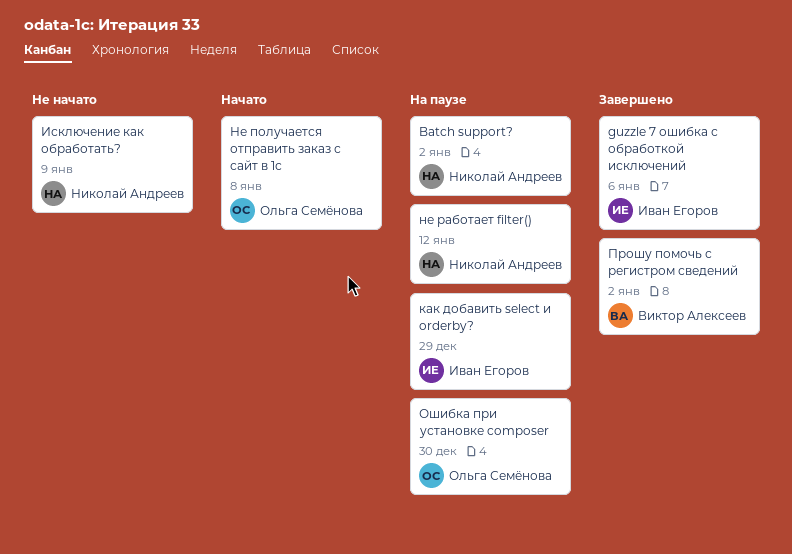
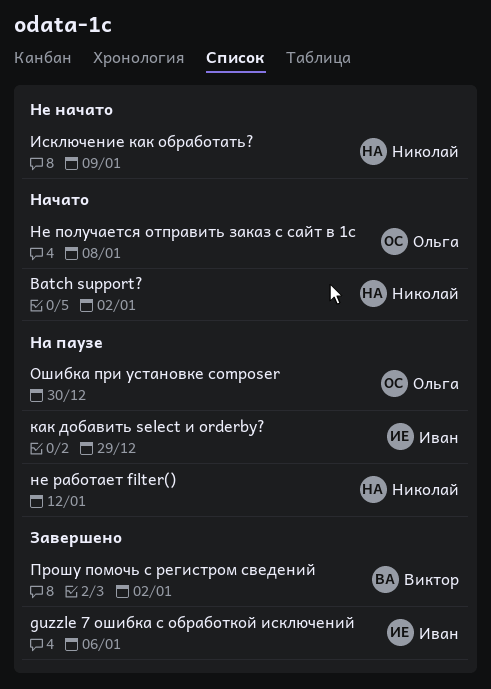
Batch support?, status: На паузе -> Начато

